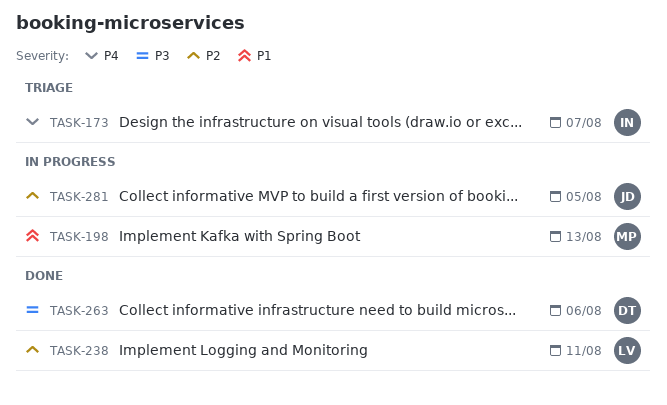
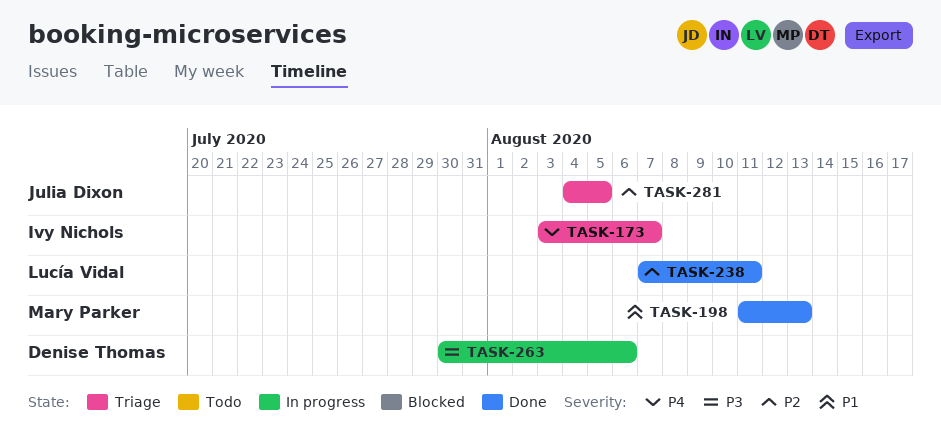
TASK-198, status: In progress -> Done
TASK-263, status: Done -> In progress
TASK-281, status: In progress -> Triage

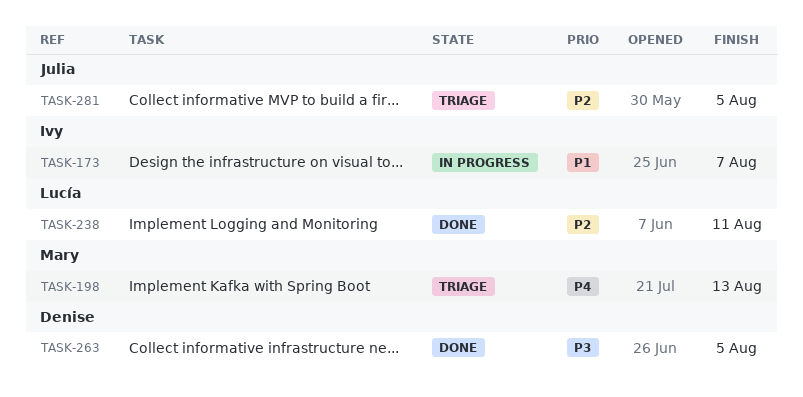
TASK-173, status: Triage -> In progress
TASK-173, priority: P4 -> P1
TASK-198, status: Done -> Triage
TASK-198, priority: P1 -> P4
TASK-263, status: In progress -> Done
TASK-263, due: Aug 6 -> Aug 5

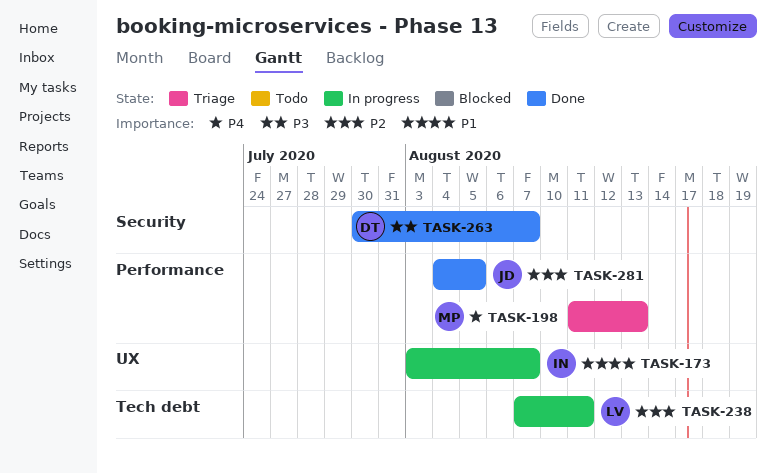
TASK-238, status: Done -> In progress
TASK-263, due: Aug 5 -> Aug 7
TASK-281, status: Triage -> Done

